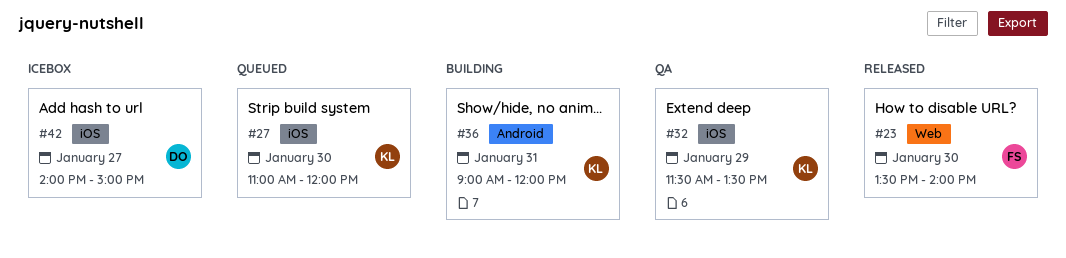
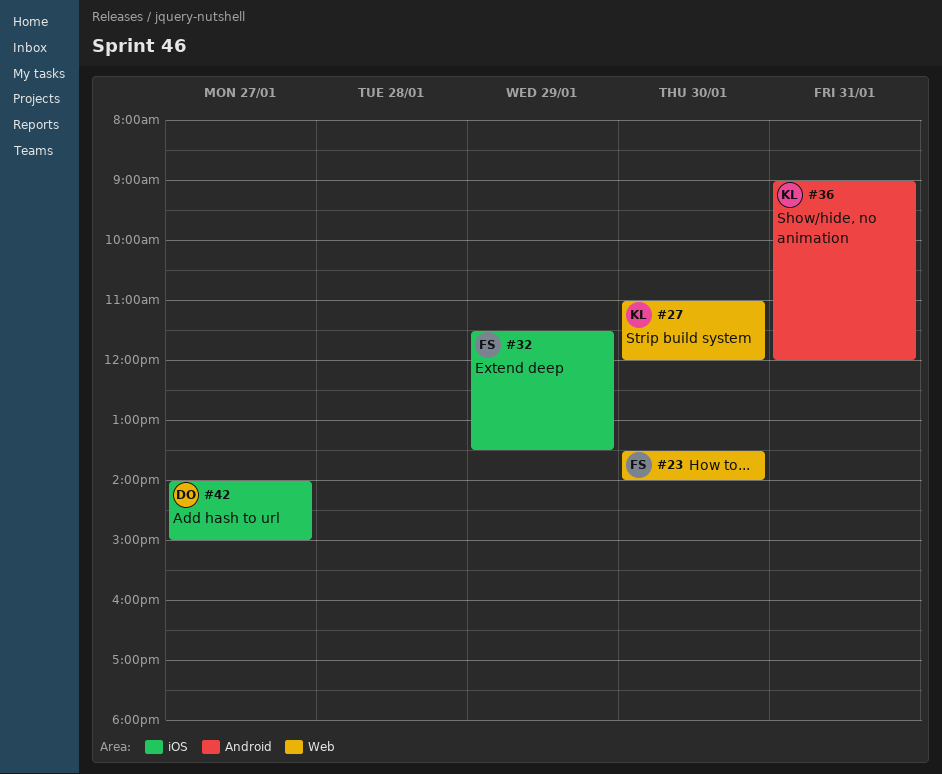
#27, label: iOS -> Web
#32, owner: KL -> FS

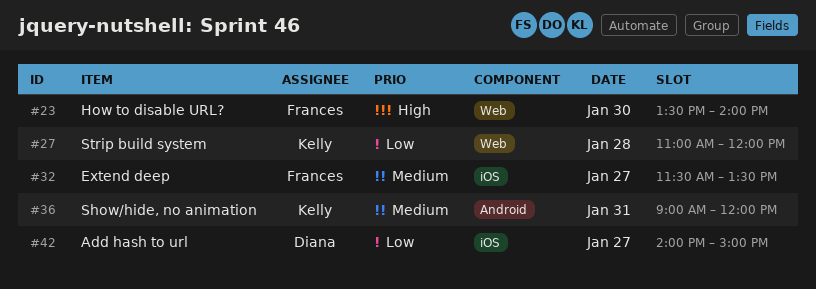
#27, day: Jan 30 -> Jan 28
#32, day: Jan 29 -> Jan 27

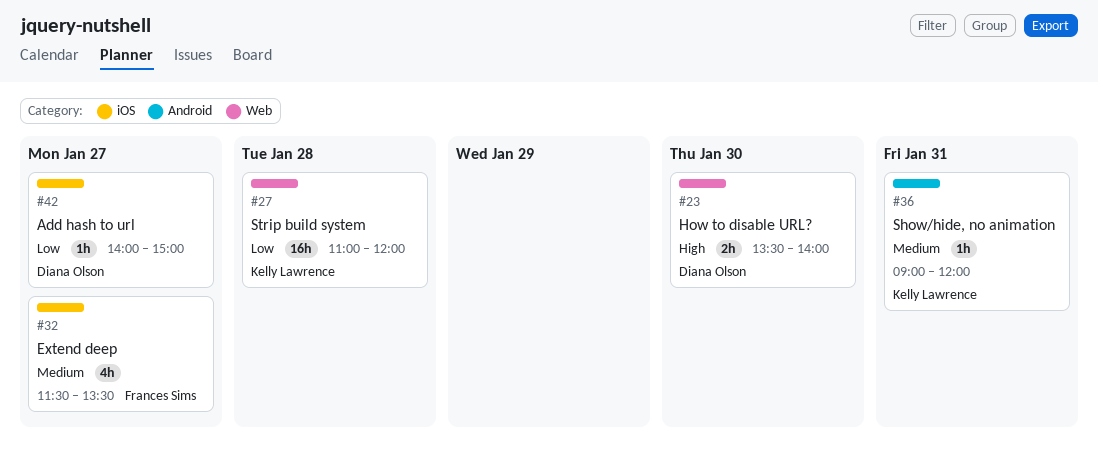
#23, owner: Frances Sims -> Diana Olson

